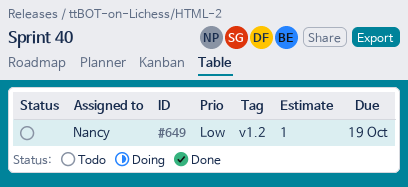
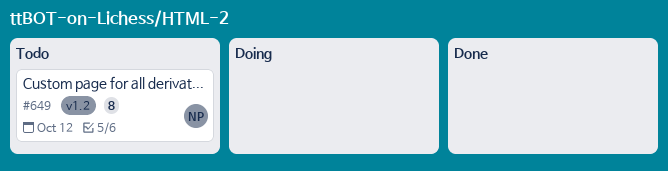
#649, estimate: 1 -> 8
#649, due: Oct 19 -> Oct 12

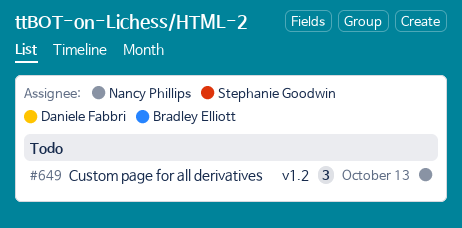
#649, estimate: 8 -> 3
#649, due: Oct 12 -> Oct 13

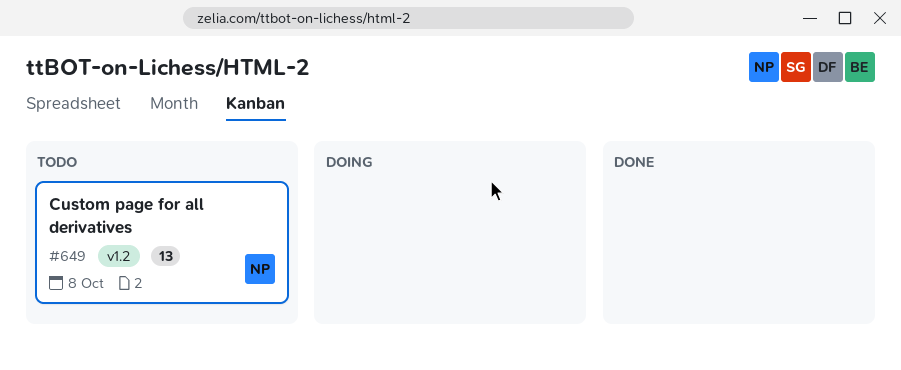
#649, estimate: 3 -> 13
#649, due: Oct 13 -> Oct 8

